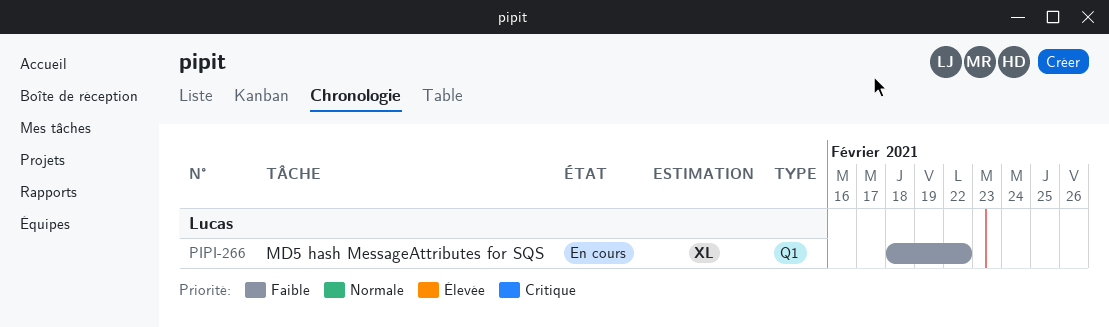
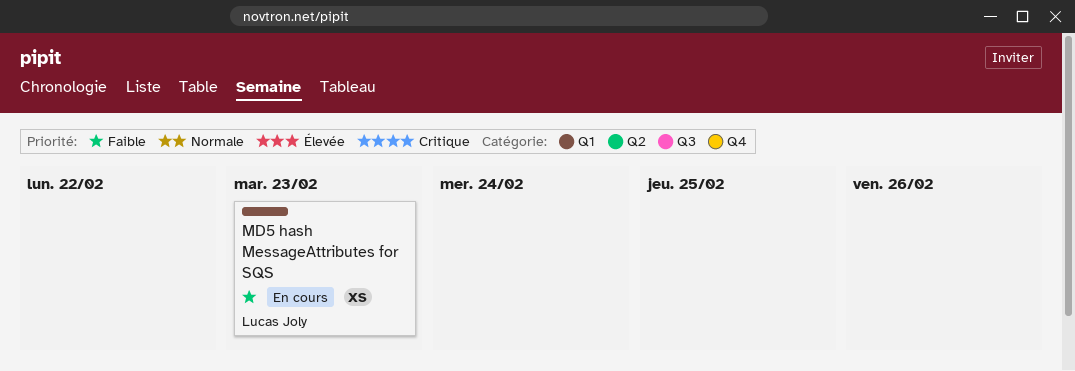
MD5 hash MessageAttributes for SQS, estimate: XL -> XS
MD5 hash MessageAttributes for SQS, due: Feb 22 -> Feb 23

